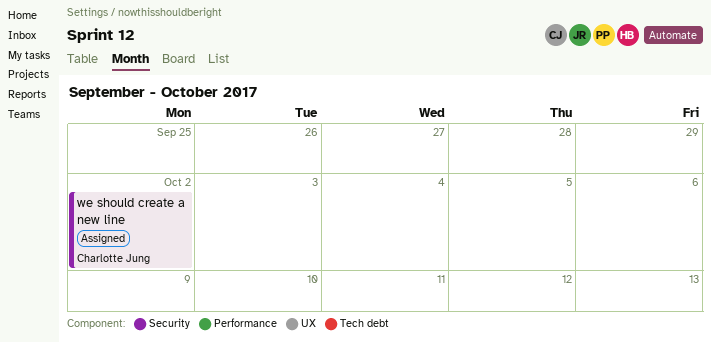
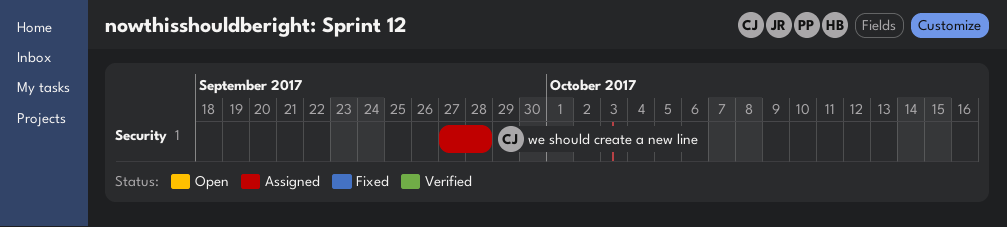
we should create a new line, due: Oct 2 -> Sep 28

